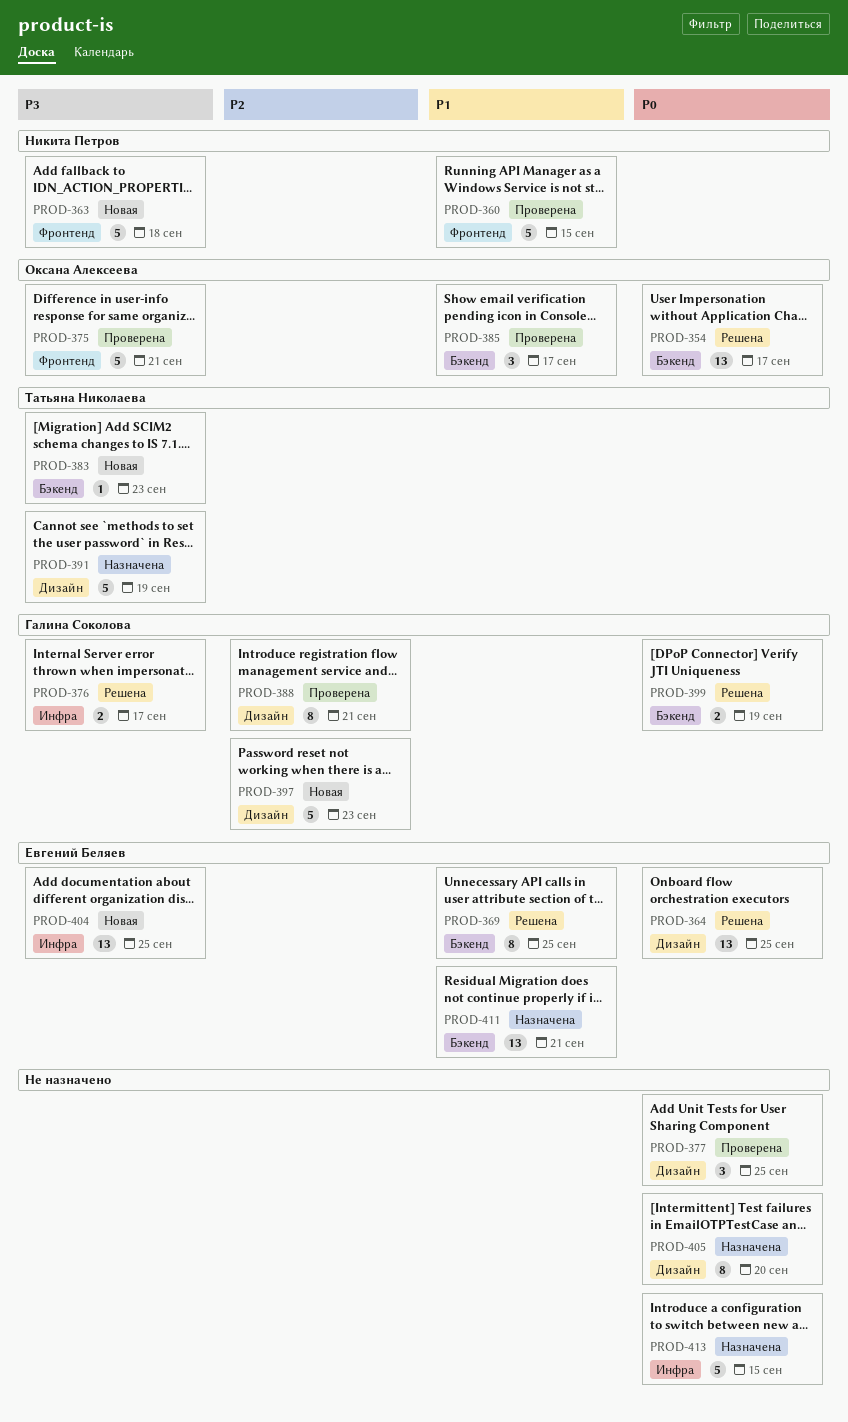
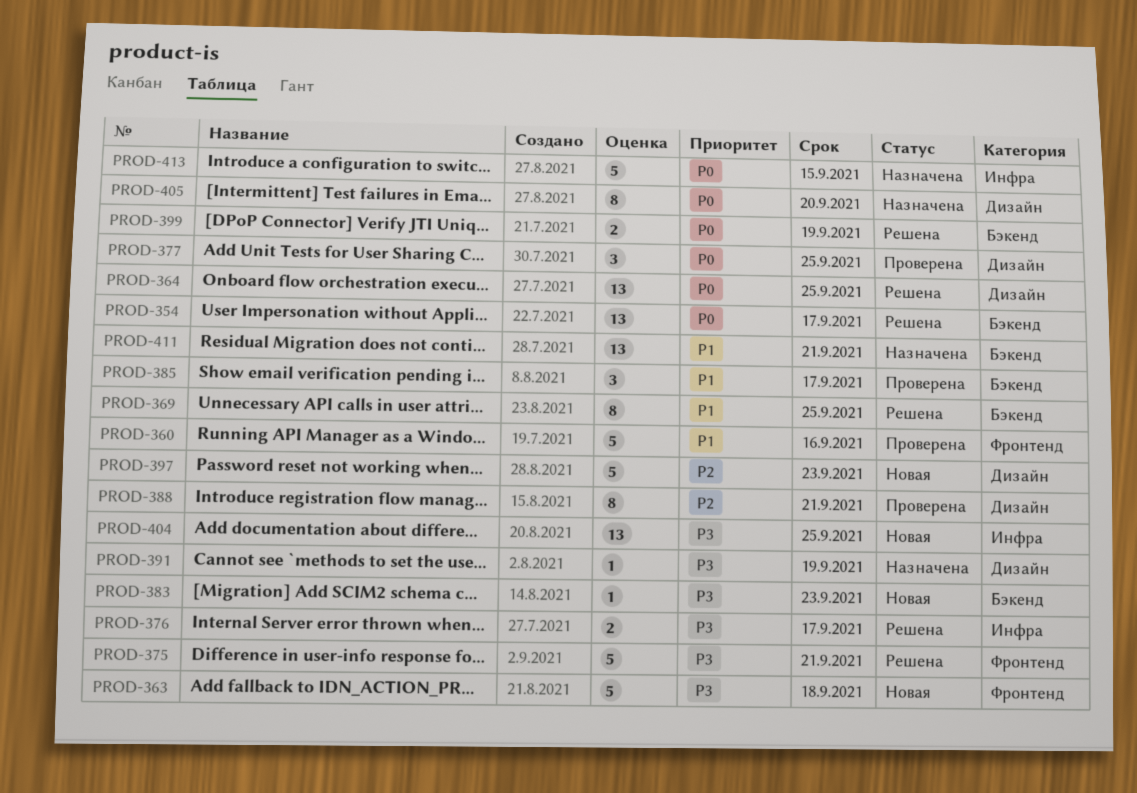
PROD-360, due: Sep 15 -> Sep 16
PROD-375, status: Проверена -> Решена
PROD-391, estimate: 5 -> 1

